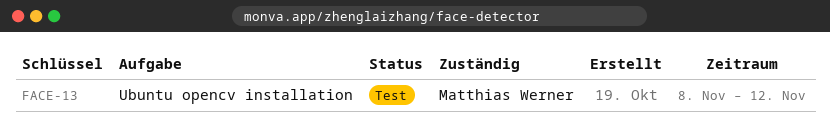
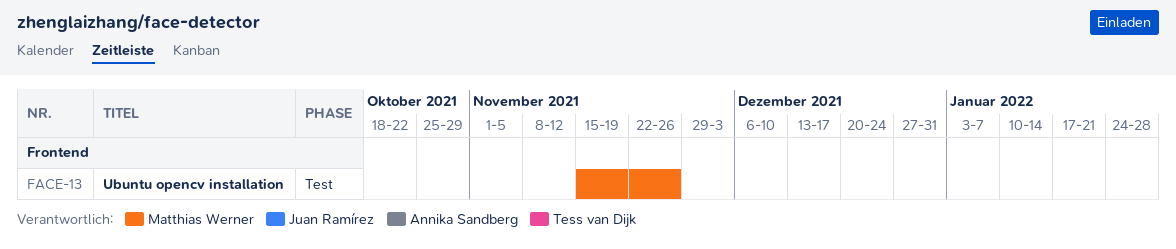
FACE-13, start: Nov 8 -> Nov 15
FACE-13, due: Nov 12 -> Nov 26

